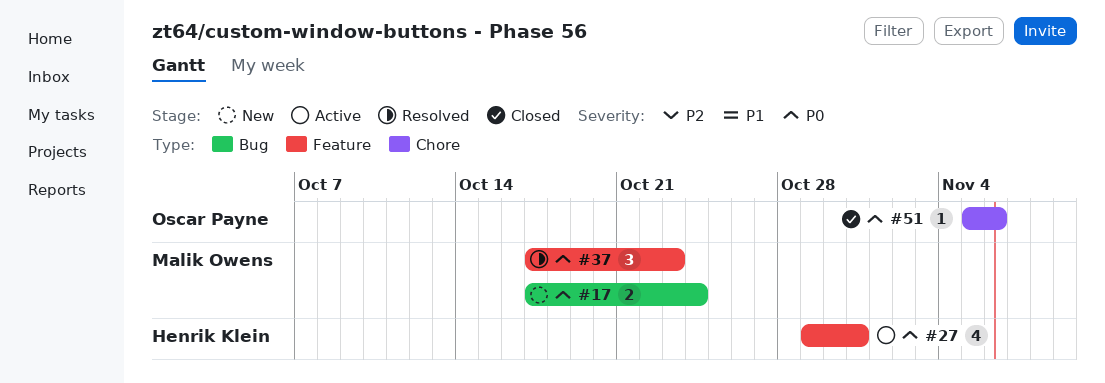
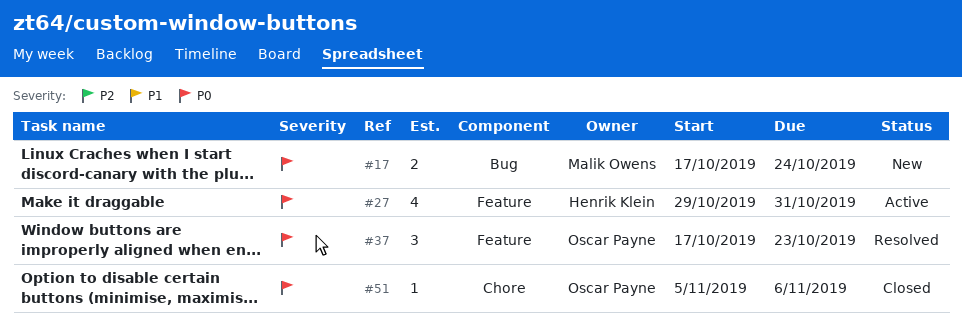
#37, owner: Malik Owens -> Oscar Payne

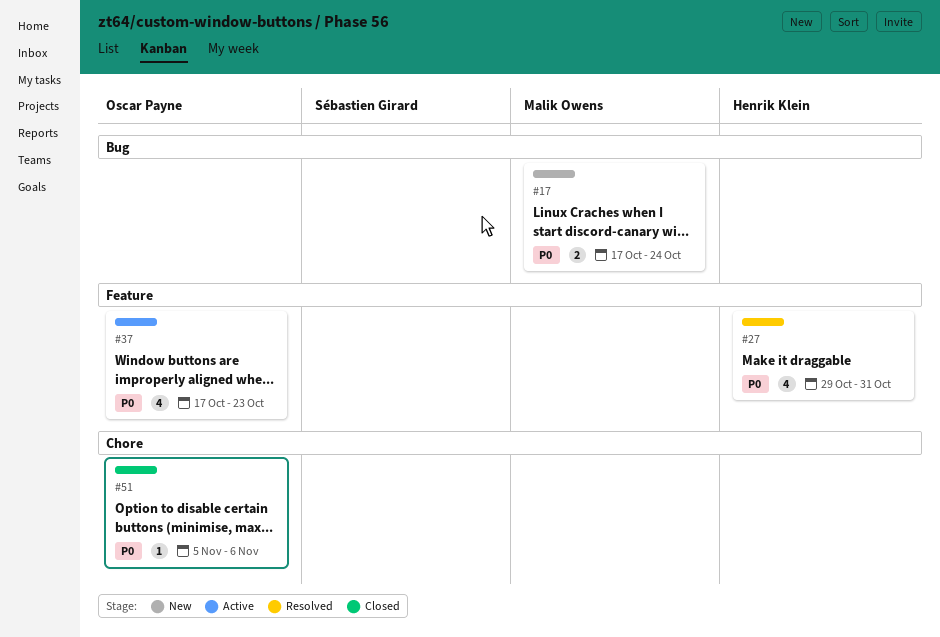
#27, status: Active -> Resolved
#37, status: Resolved -> Active
#37, estimate: 3 -> 4

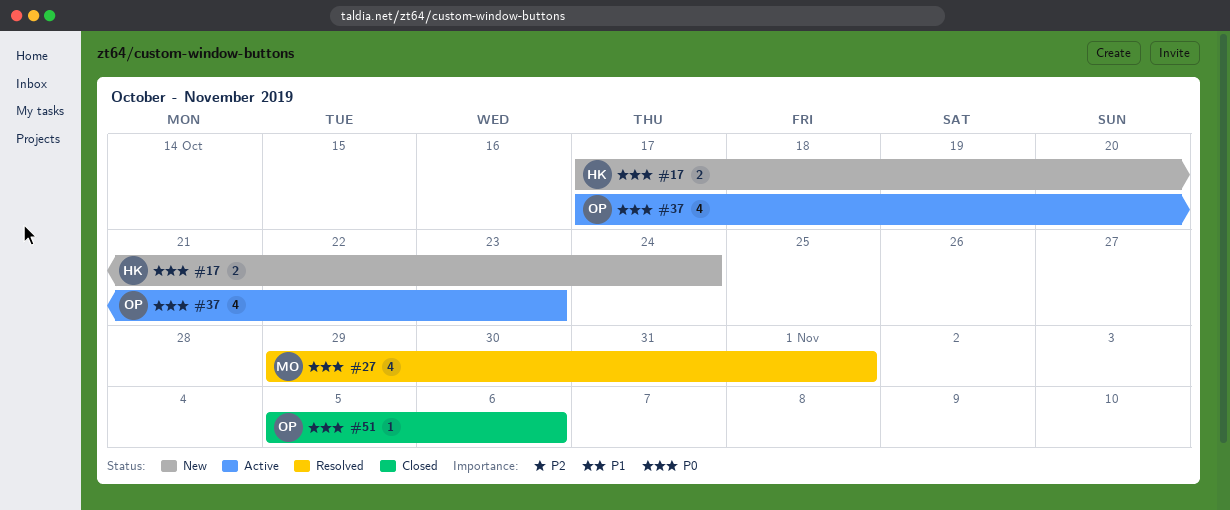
#17, owner: Malik Owens -> Henrik Klein
#27, owner: Henrik Klein -> Malik Owens
#27, due: Oct 31 -> Nov 1

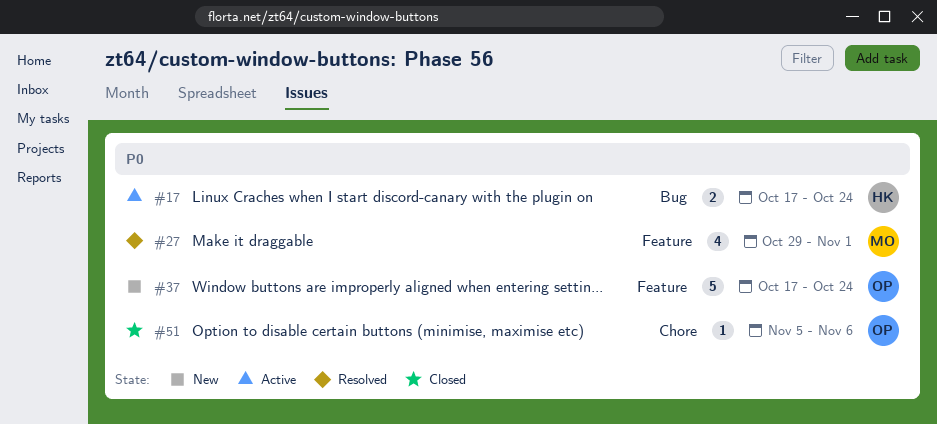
#17, status: New -> Active
#37, status: Active -> New
#37, estimate: 4 -> 5
#37, due: Oct 23 -> Oct 24

